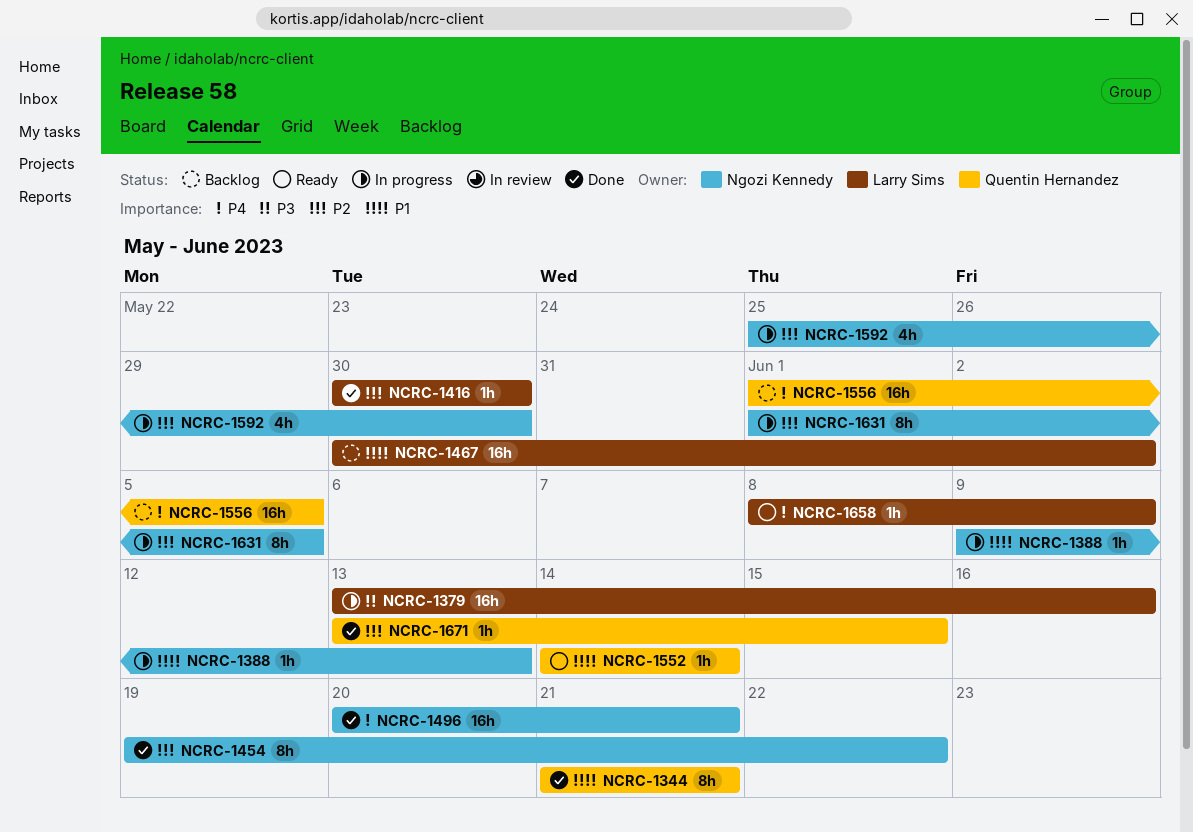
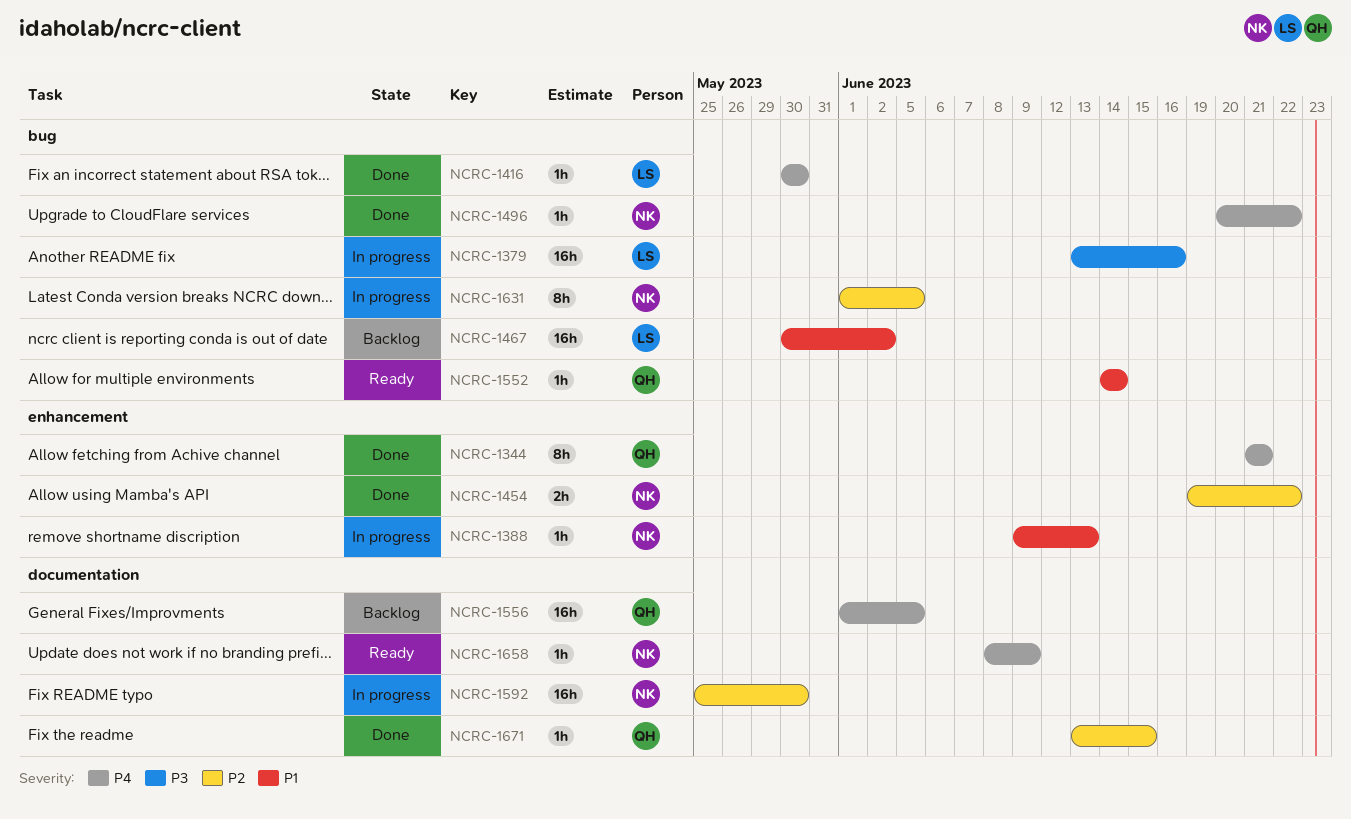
NCRC-1344, priority: P1 -> P4
NCRC-1416, priority: P2 -> P4
NCRC-1454, estimate: 8h -> 2h
NCRC-1496, estimate: 16h -> 1h
NCRC-1496, due: Jun 21 -> Jun 22
NCRC-1592, estimate: 4h -> 16h
NCRC-1658, owner: Larry Sims -> Ngozi Kennedy

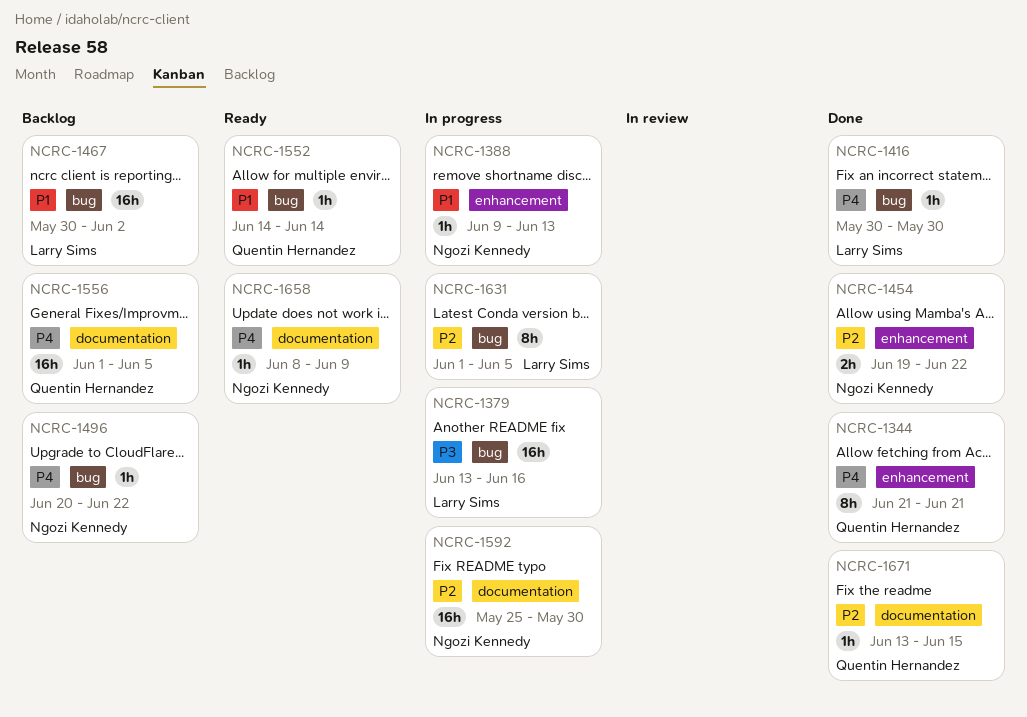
NCRC-1496, status: Done -> Backlog
NCRC-1631, owner: Ngozi Kennedy -> Larry Sims

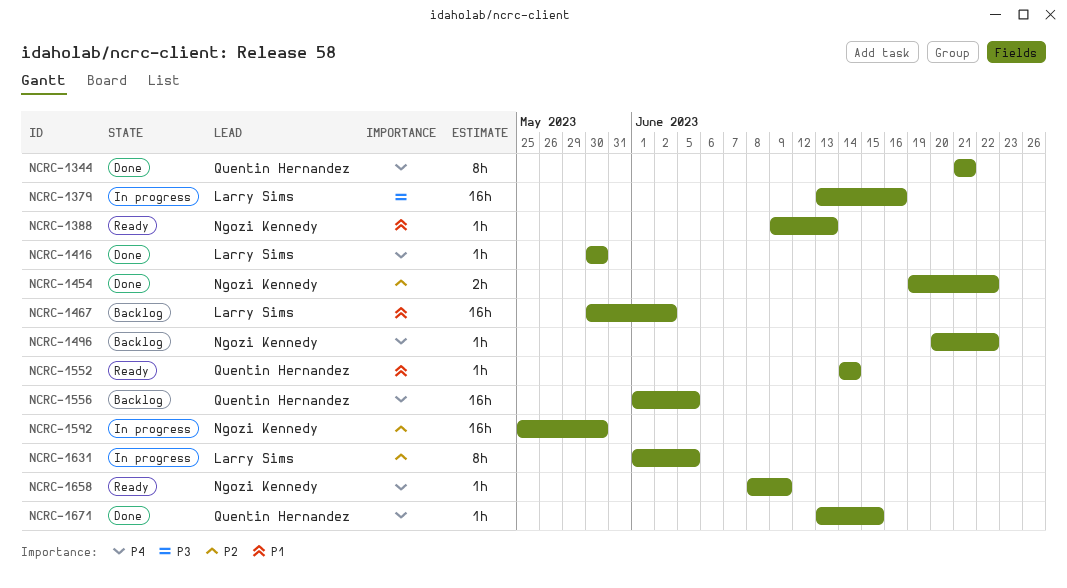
NCRC-1388, status: In progress -> Ready
NCRC-1671, priority: P2 -> P4

